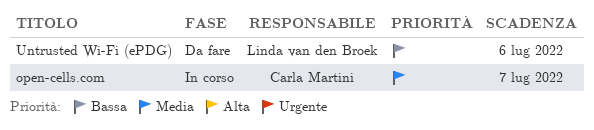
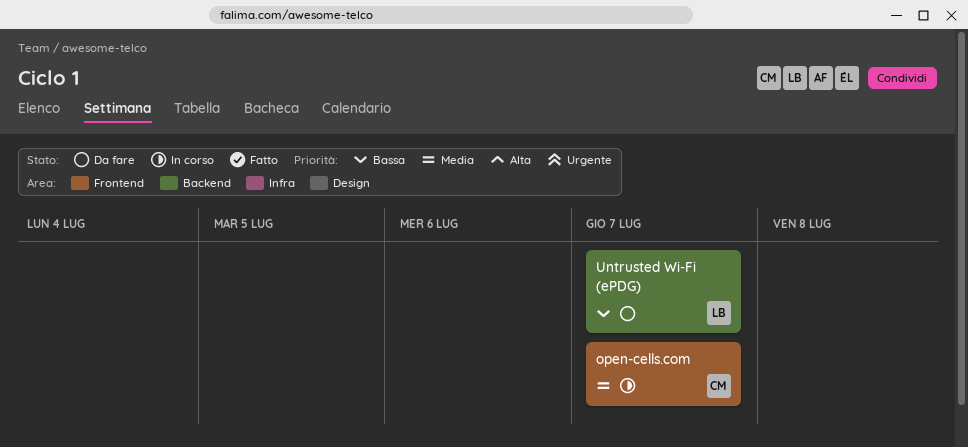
Untrusted Wi-Fi (ePDG), due: Jul 6 -> Jul 7

